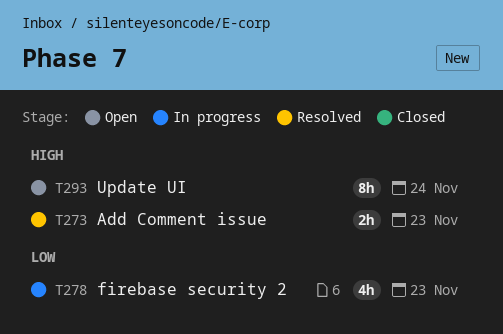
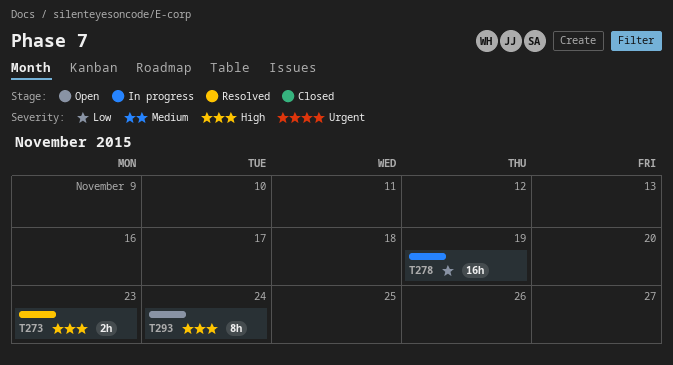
T278, estimate: 4h -> 16h
T278, due: Nov 23 -> Nov 19

